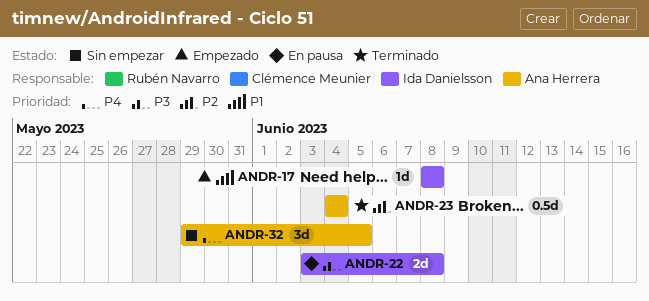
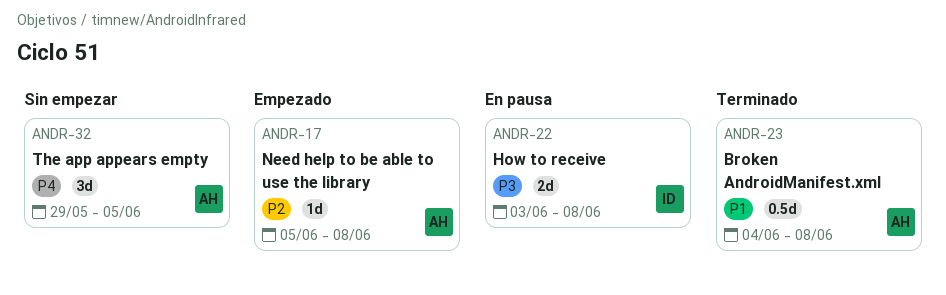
ANDR-17, owner: Ida Danielsson -> Ana Herrera
ANDR-17, priority: P1 -> P2
ANDR-17, start: Jun 8 -> Jun 5
ANDR-23, priority: P2 -> P1
ANDR-23, due: Jun 4 -> Jun 8

